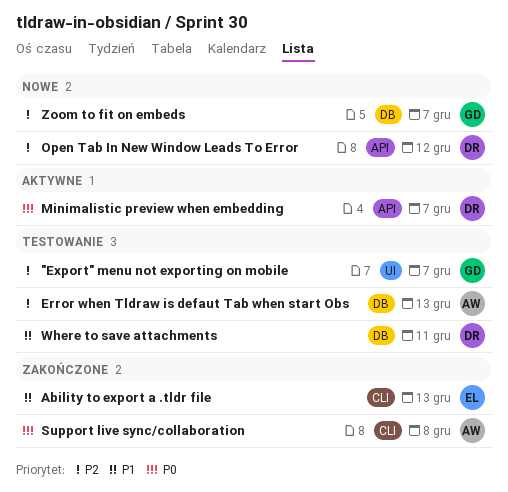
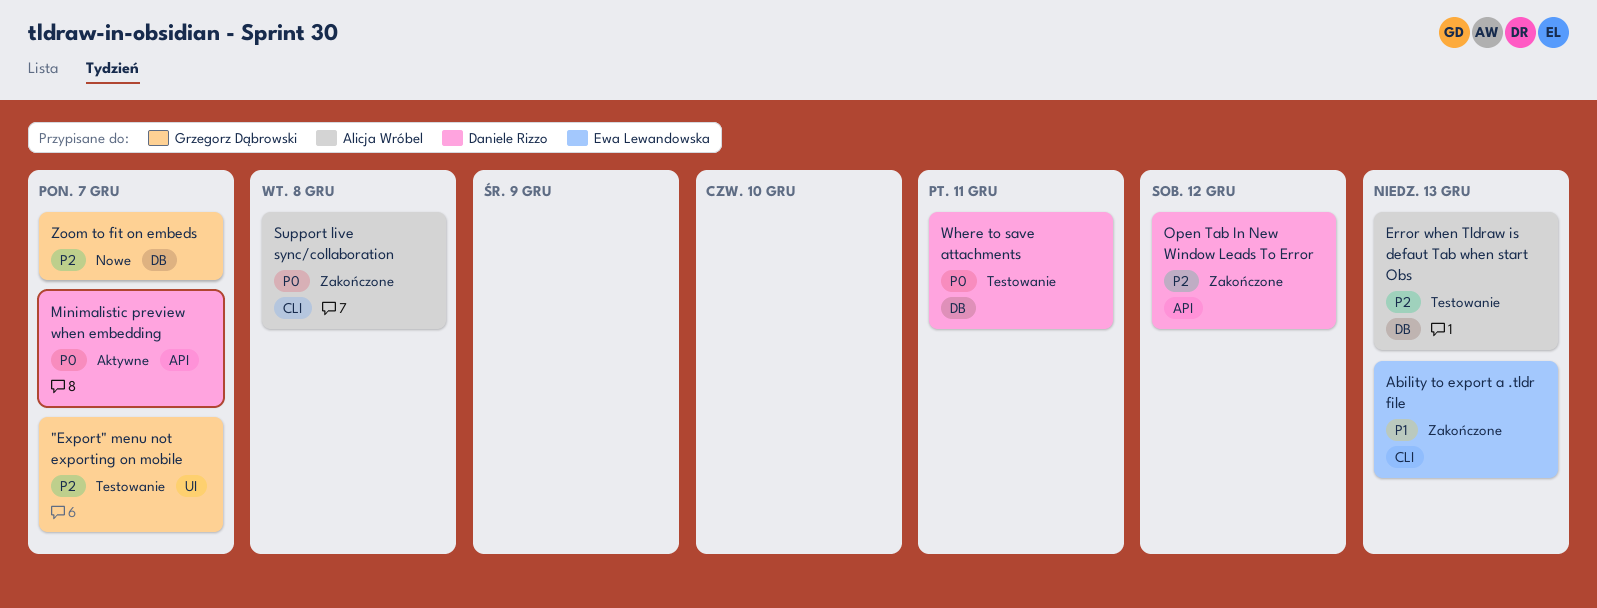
Open Tab In New Window Leads To Error, status: Nowe -> Zakończone
Where to save attachments, priority: P1 -> P0

